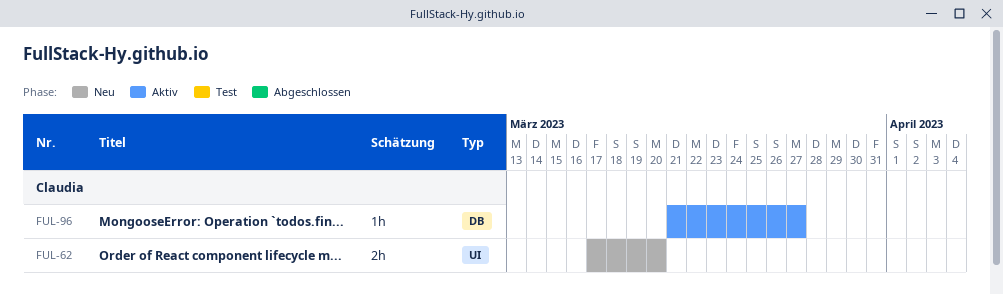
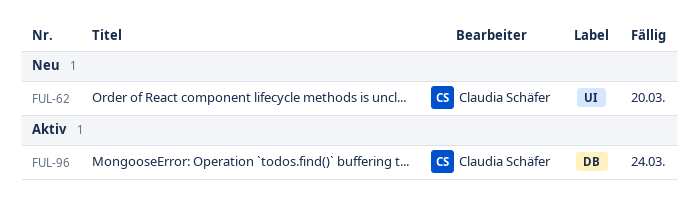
FUL-96, due: Mar 27 -> Mar 24

